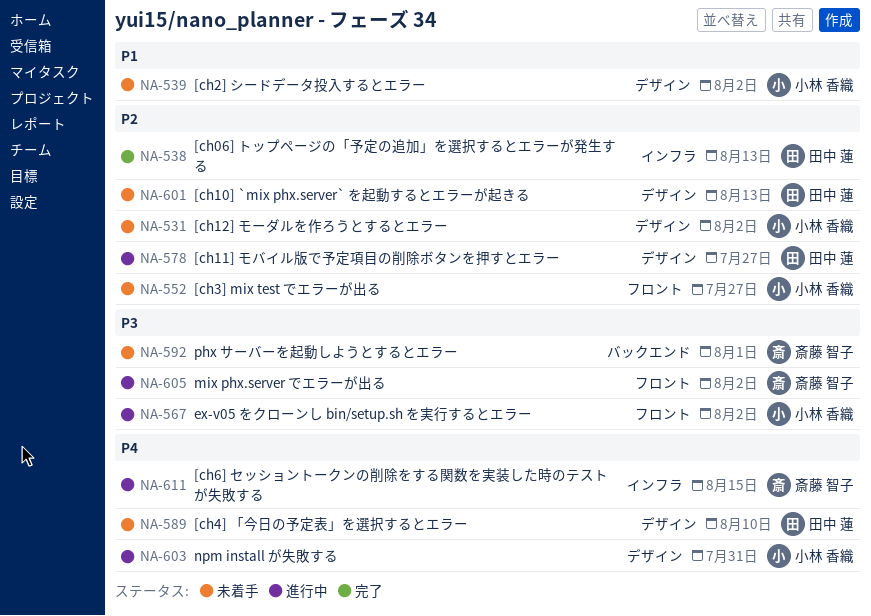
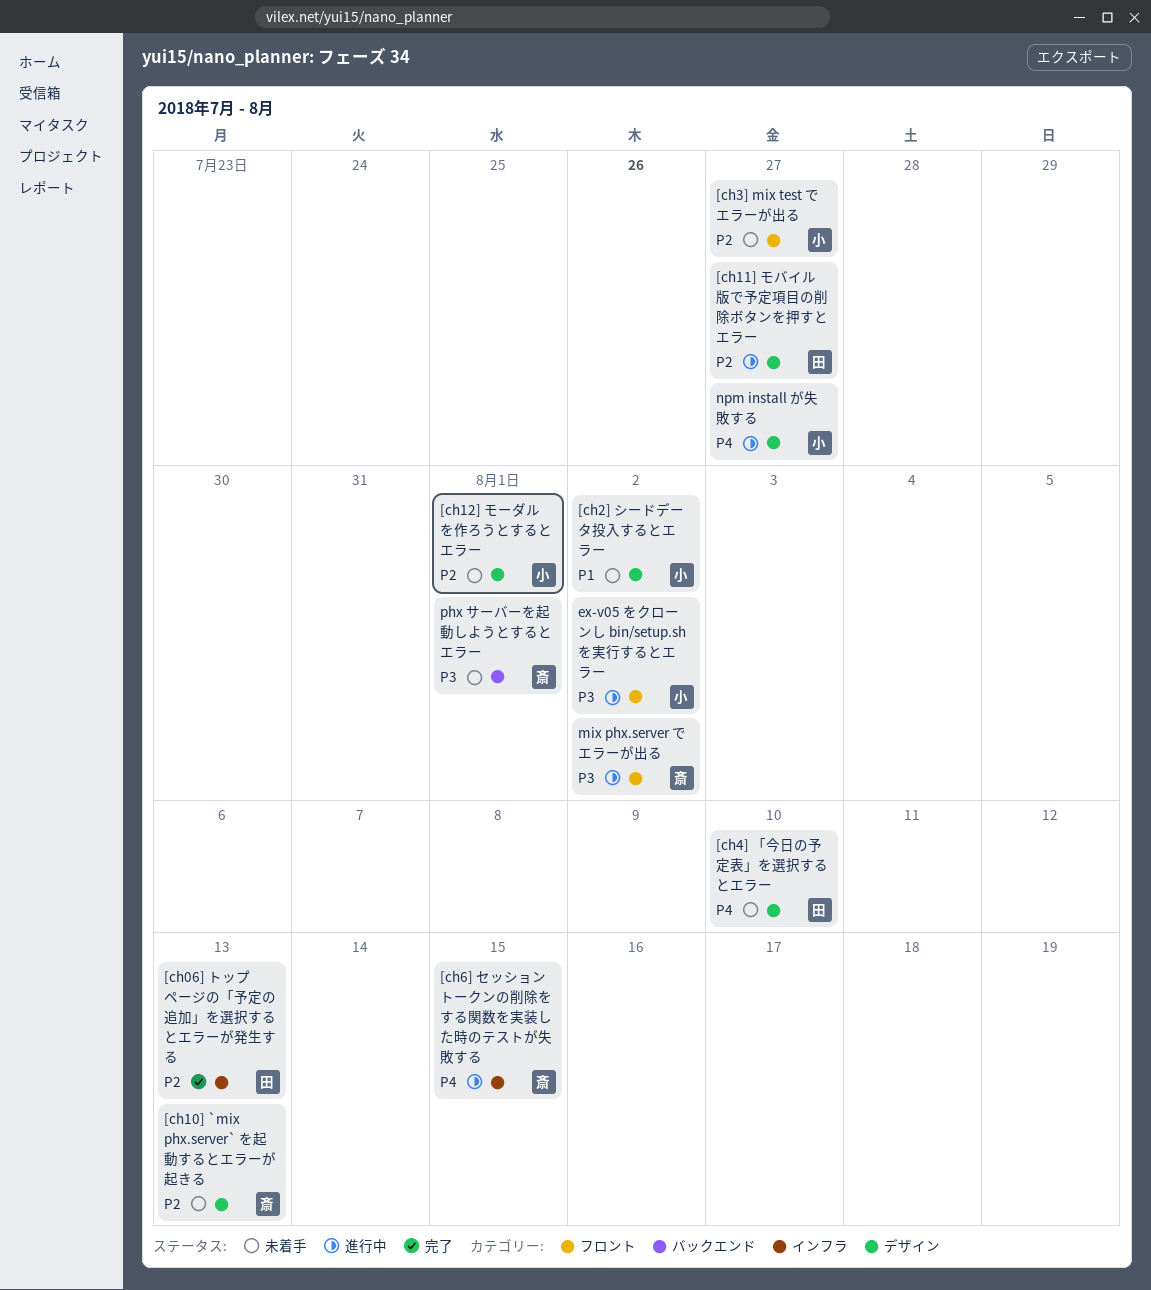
[ch10] `mix phx.server` を起動するとエラーが起きる, owner: 田中 蓮 -> 斎藤 智子
[ch12] モーダルを作ろうとするとエラー, due: Aug 2 -> Aug 1
npm install が失敗する, due: Jul 31 -> Jul 27

